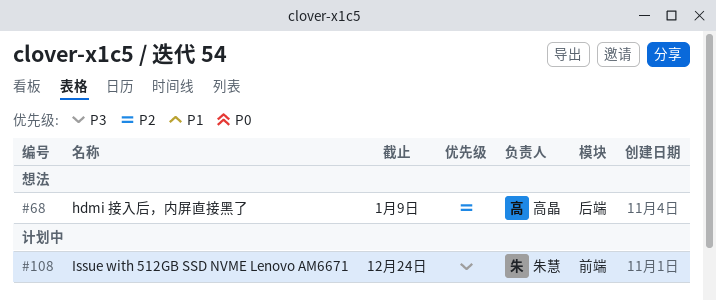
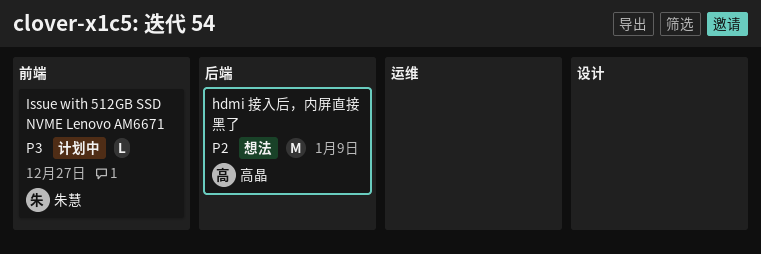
Issue with 512GB SSD NVME Lenovo AM6671, due: Dec 24 -> Dec 27

